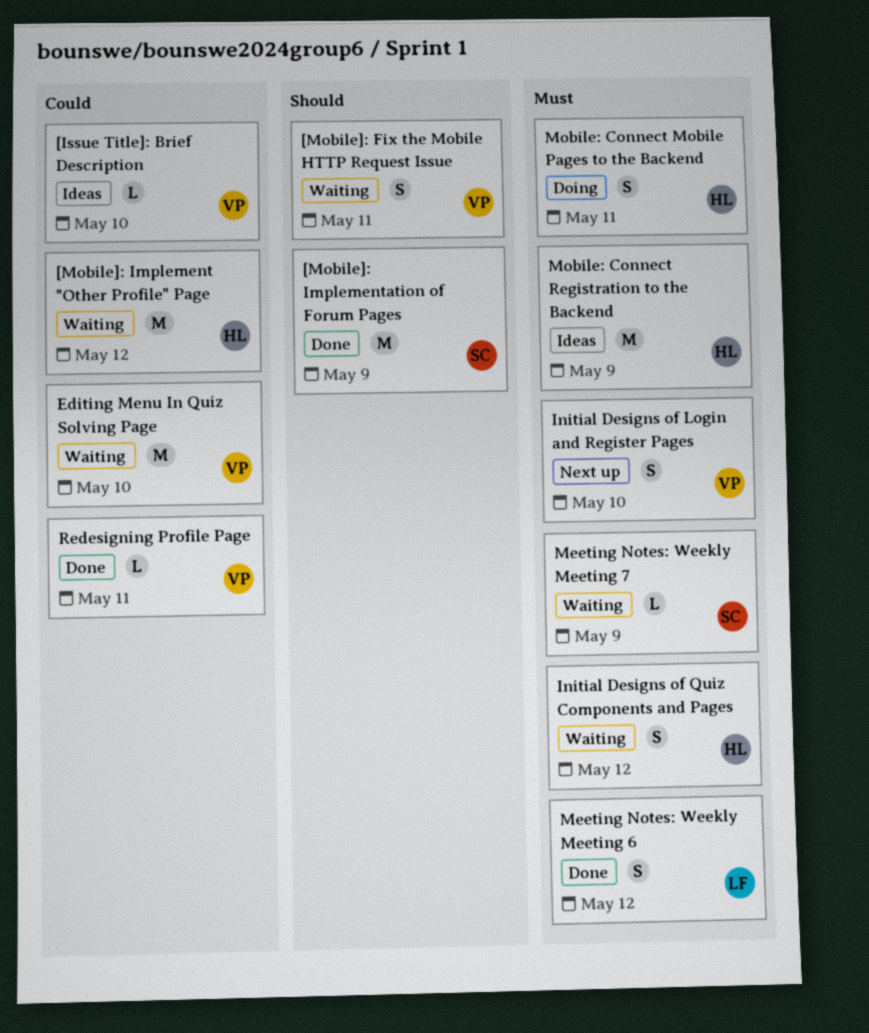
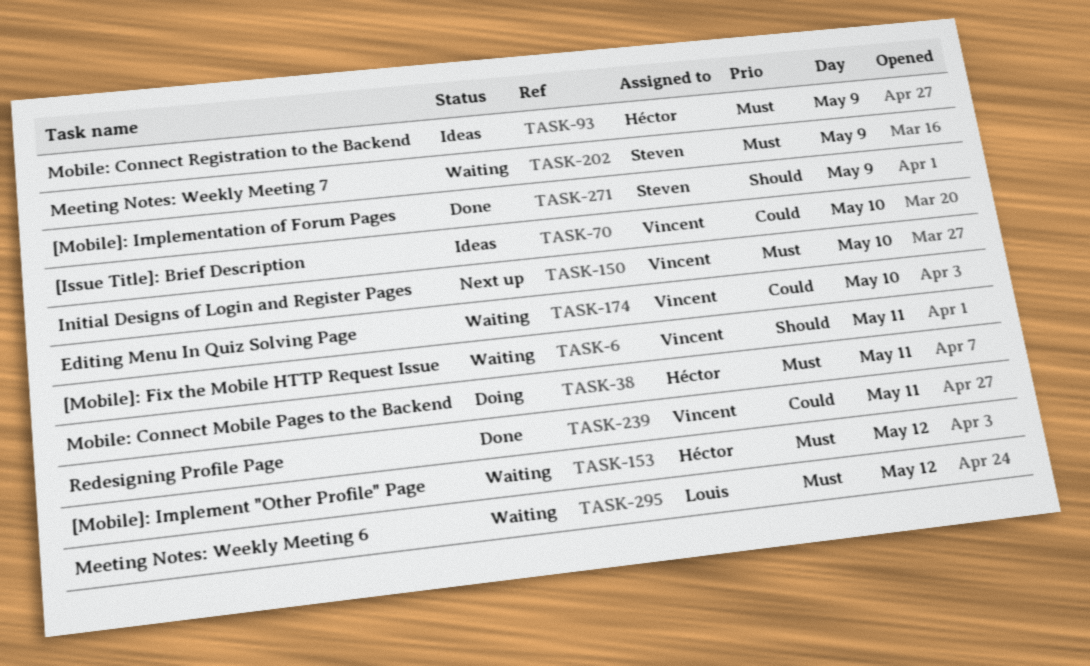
[Mobile]: Implement "Other Profile" Page, priority: Could -> Must
Initial Designs of Quiz Components and Pages: present -> none
Meeting Notes: Weekly Meeting 6, status: Done -> Waiting

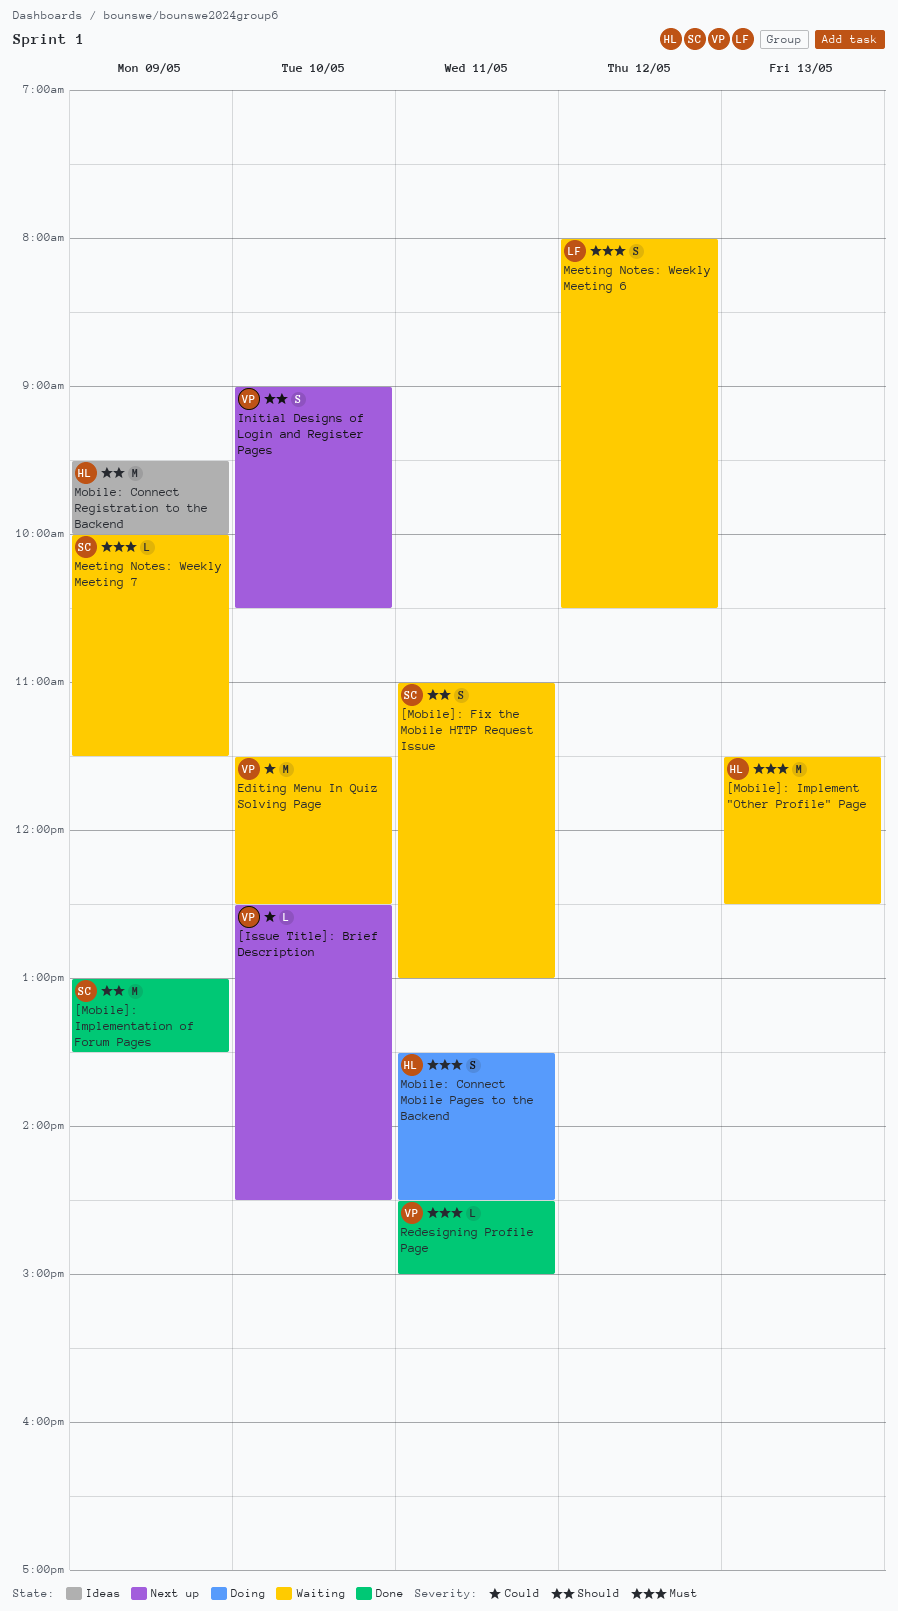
[Issue Title]: Brief Description, status: Ideas -> Next up
[Mobile]: Fix the Mobile HTTP Request Issue, owner: Vincent -> Steven
[Mobile]: Implement "Other Profile" Page, day: May 12 -> May 13
Initial Designs of Login and Register Pages, priority: Must -> Should
Mobile: Connect Registration to the Backend, priority: Must -> Should
Redesigning Profile Page, priority: Could -> Must

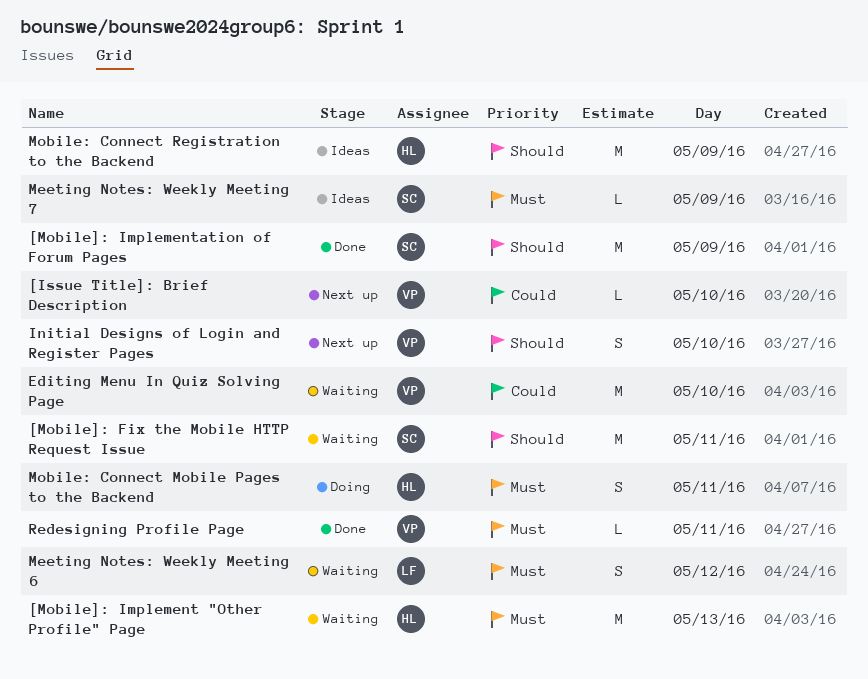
[Mobile]: Fix the Mobile HTTP Request Issue, estimate: S -> M
Meeting Notes: Weekly Meeting 7, status: Waiting -> Ideas

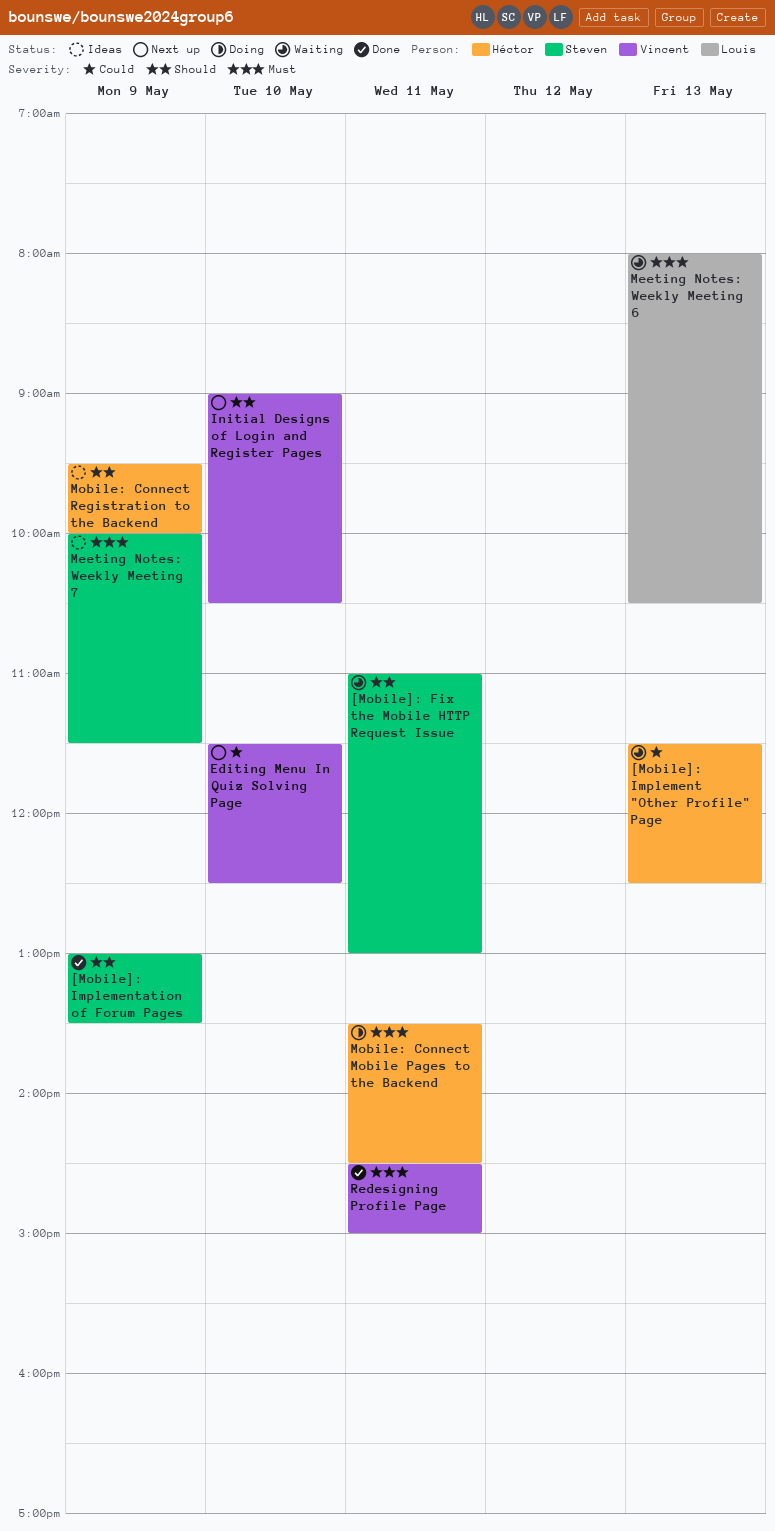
[Issue Title]: Brief Description: present -> none
[Mobile]: Implement "Other Profile" Page, priority: Must -> Could
Editing Menu In Quiz Solving Page, status: Waiting -> Next up
Meeting Notes: Weekly Meeting 6, day: May 12 -> May 13

